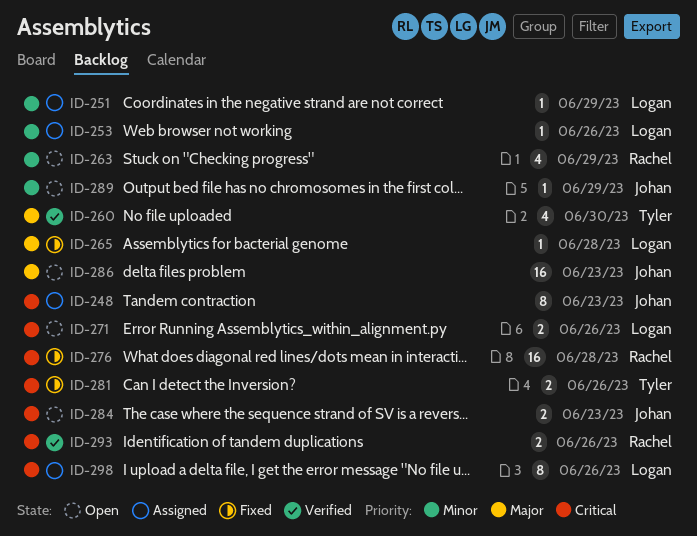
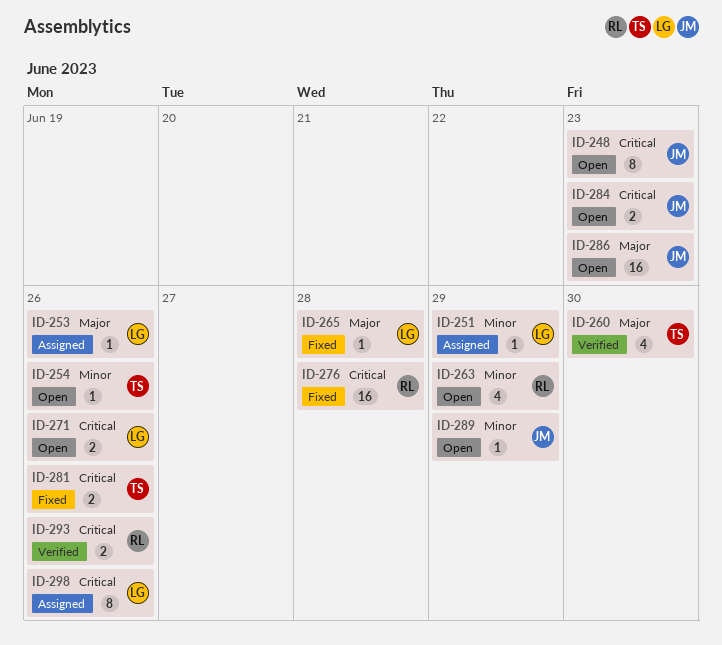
ID-248, status: Assigned -> Open
ID-253, priority: Minor -> Major
ID-254: none -> present

